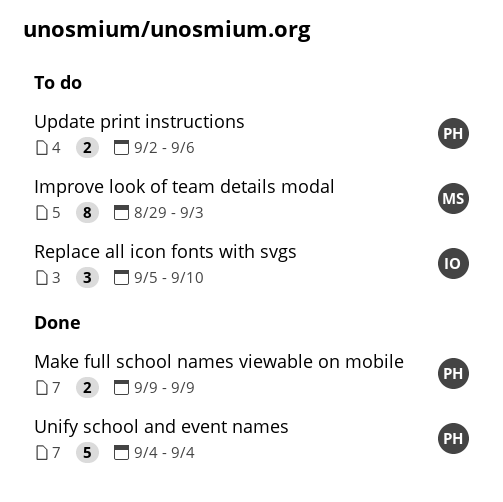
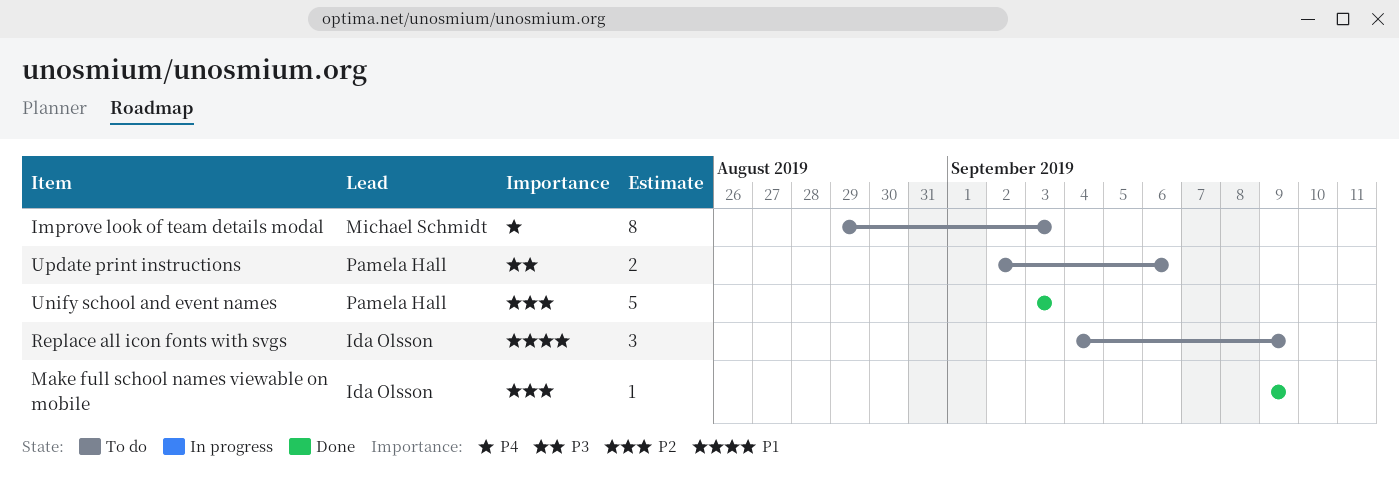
Make full school names viewable on mobile, owner: Pamela Hall -> Ida Olsson
Make full school names viewable on mobile, estimate: 2 -> 1
Replace all icon fonts with svgs, start: Sep 5 -> Sep 4
Replace all icon fonts with svgs, due: Sep 10 -> Sep 9
Unify school and event names, start: Sep 4 -> Sep 3
Unify school and event names, due: Sep 4 -> Sep 3

